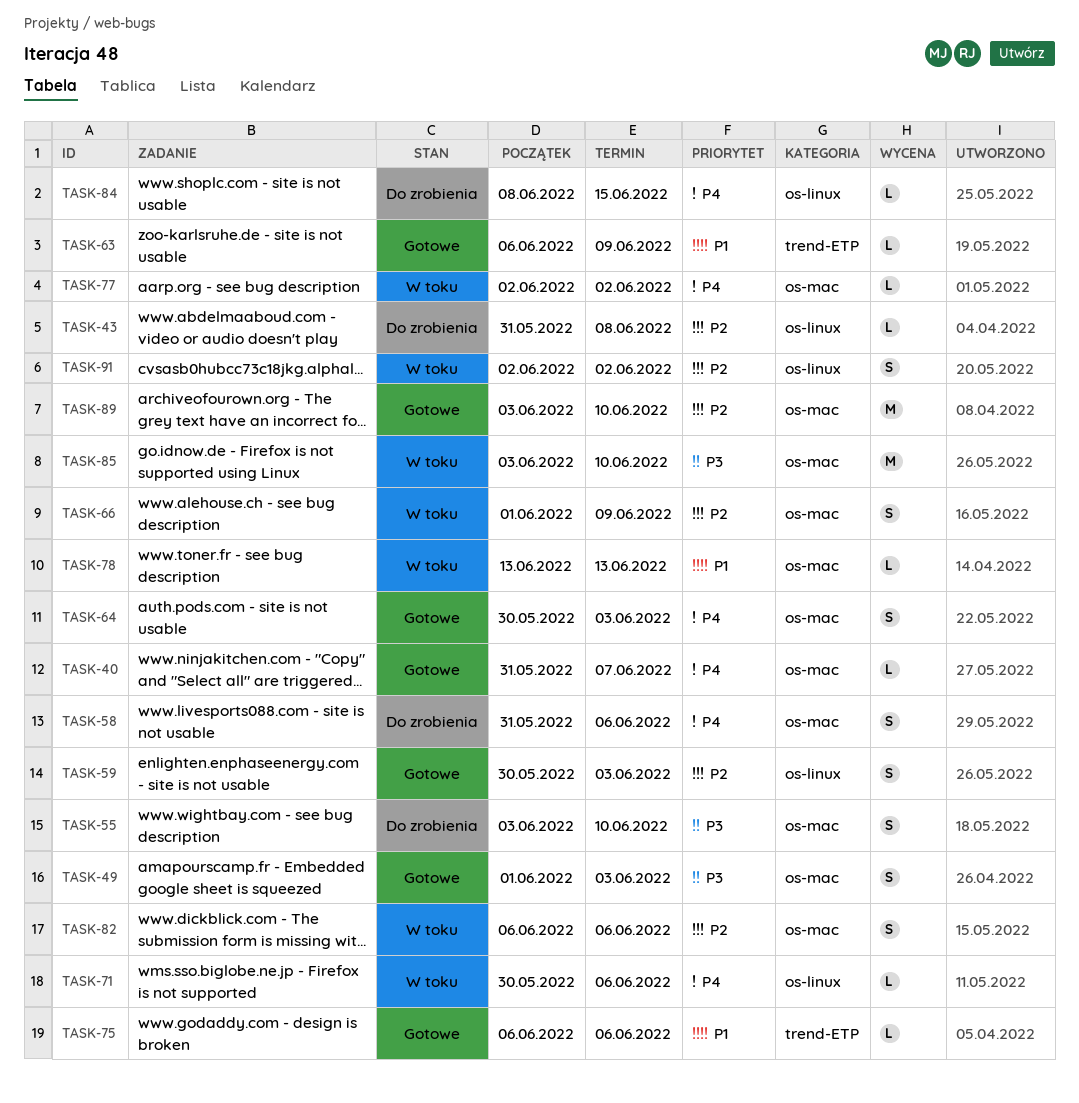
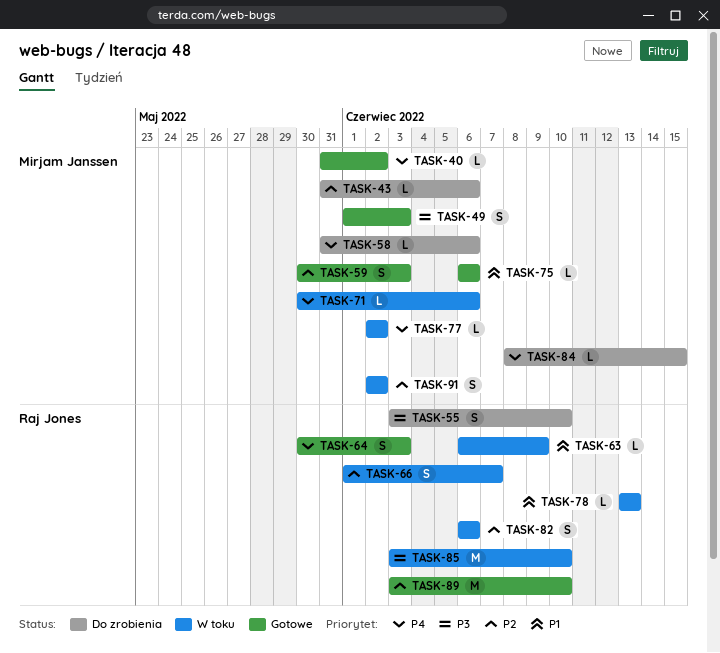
TASK-40, due: Jun 7 -> Jun 2
TASK-43, due: Jun 8 -> Jun 6
TASK-58, estimate: S -> L
TASK-63, status: Gotowe -> W toku
TASK-66, due: Jun 9 -> Jun 7

